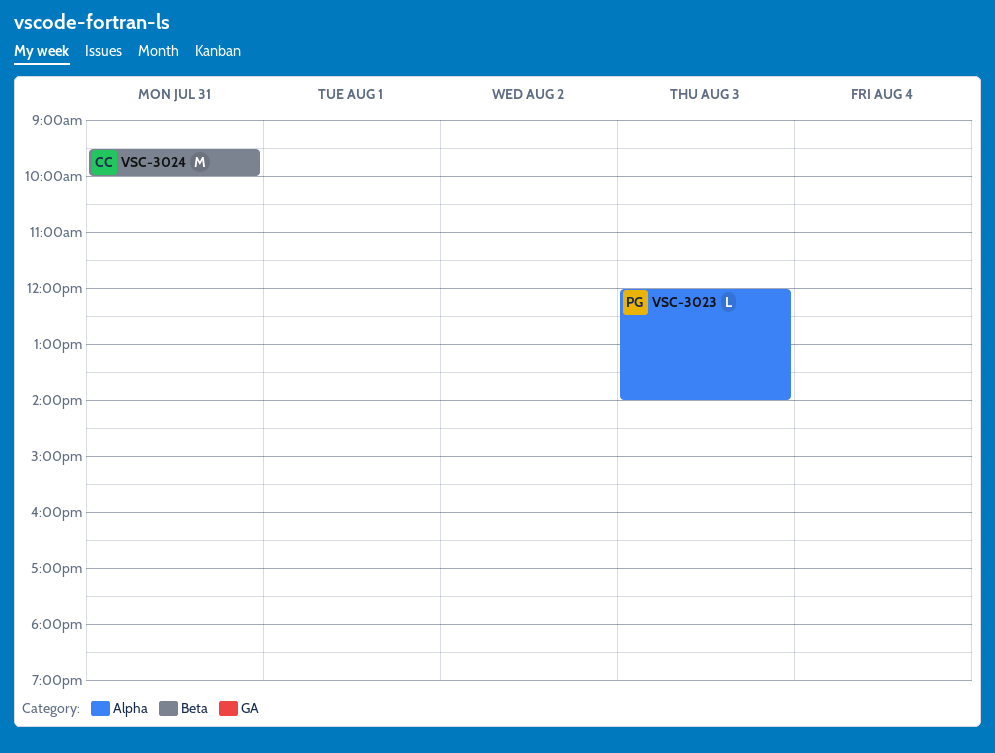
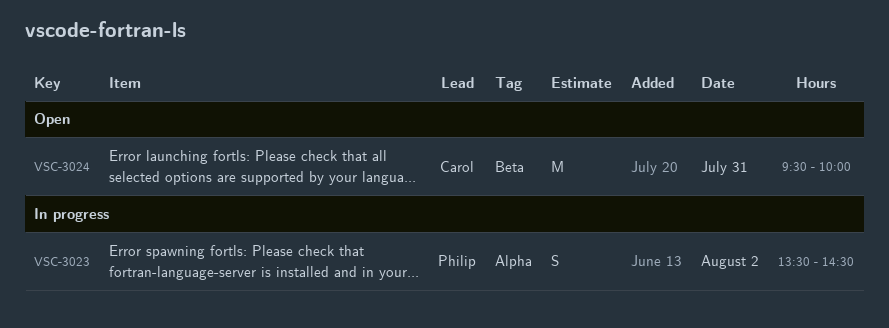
VSC-3023, estimate: L -> S
VSC-3023, day: Aug 3 -> Aug 2
VSC-3023, begins: 12:00 -> 13:30
VSC-3023, ends: 14:00 -> 14:30

